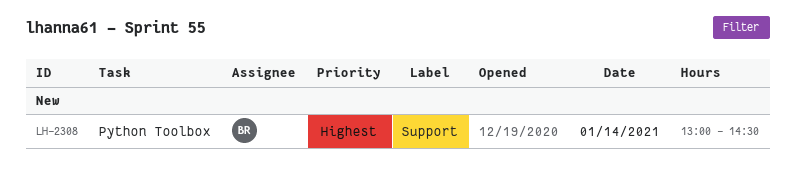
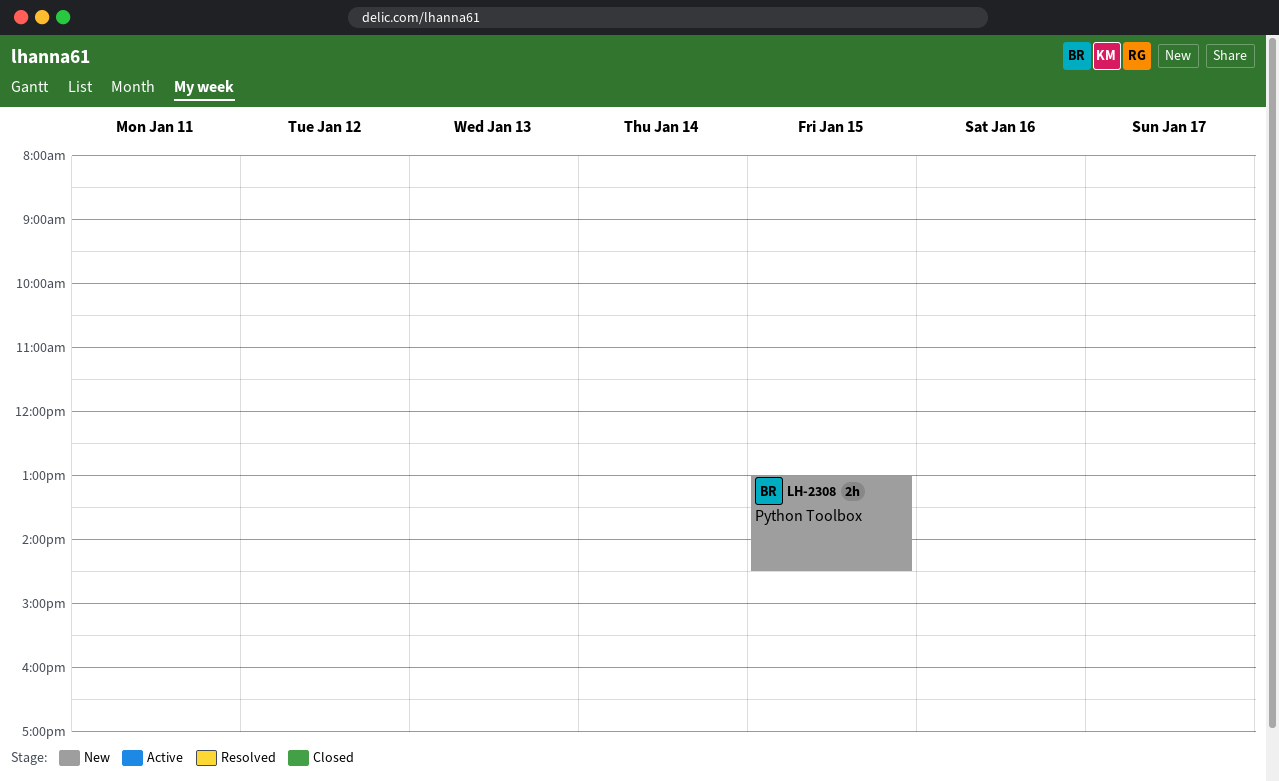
LH-2308, day: Jan 14 -> Jan 15

